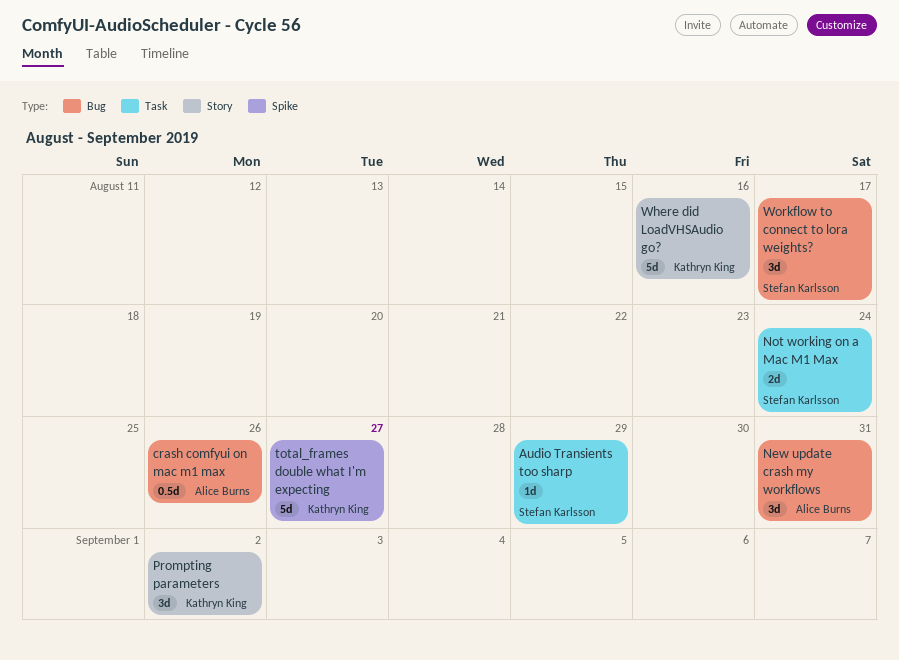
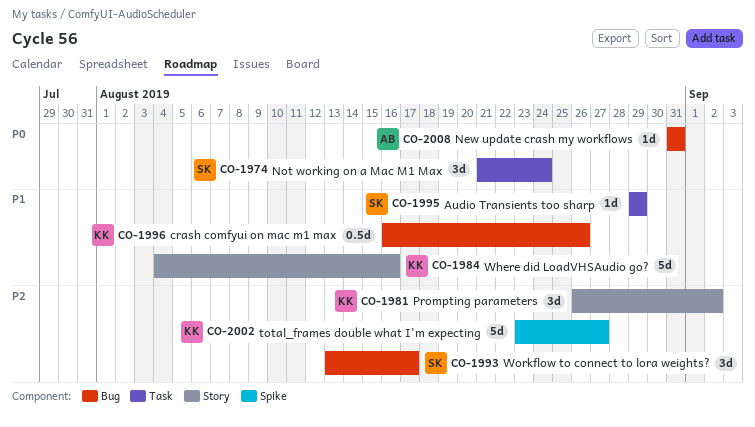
crash comfyui on mac m1 max, owner: Alice Burns -> Kathryn King
New update crash my workflows, estimate: 3d -> 1d
Not working on a Mac M1 Max, estimate: 2d -> 3d

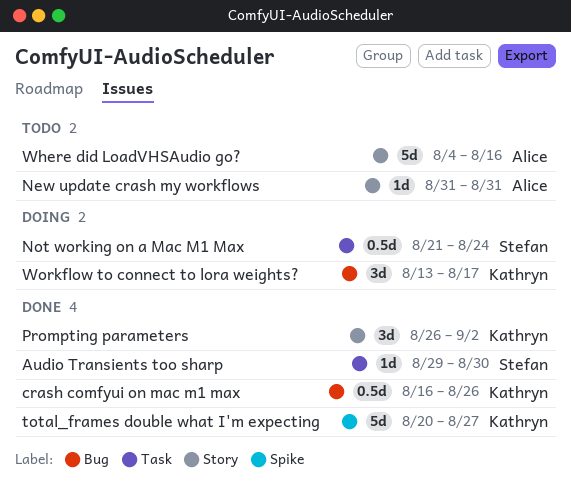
Audio Transients too sharp, due: Aug 29 -> Aug 30
New update crash my workflows, label: Bug -> Story
Not working on a Mac M1 Max, estimate: 3d -> 0.5d
total_frames double what I'm expecting, start: Aug 23 -> Aug 20
Where did LoadVHSAudio go?, owner: Kathryn -> Alice
Workflow to connect to lora weights?, owner: Stefan -> Kathryn

